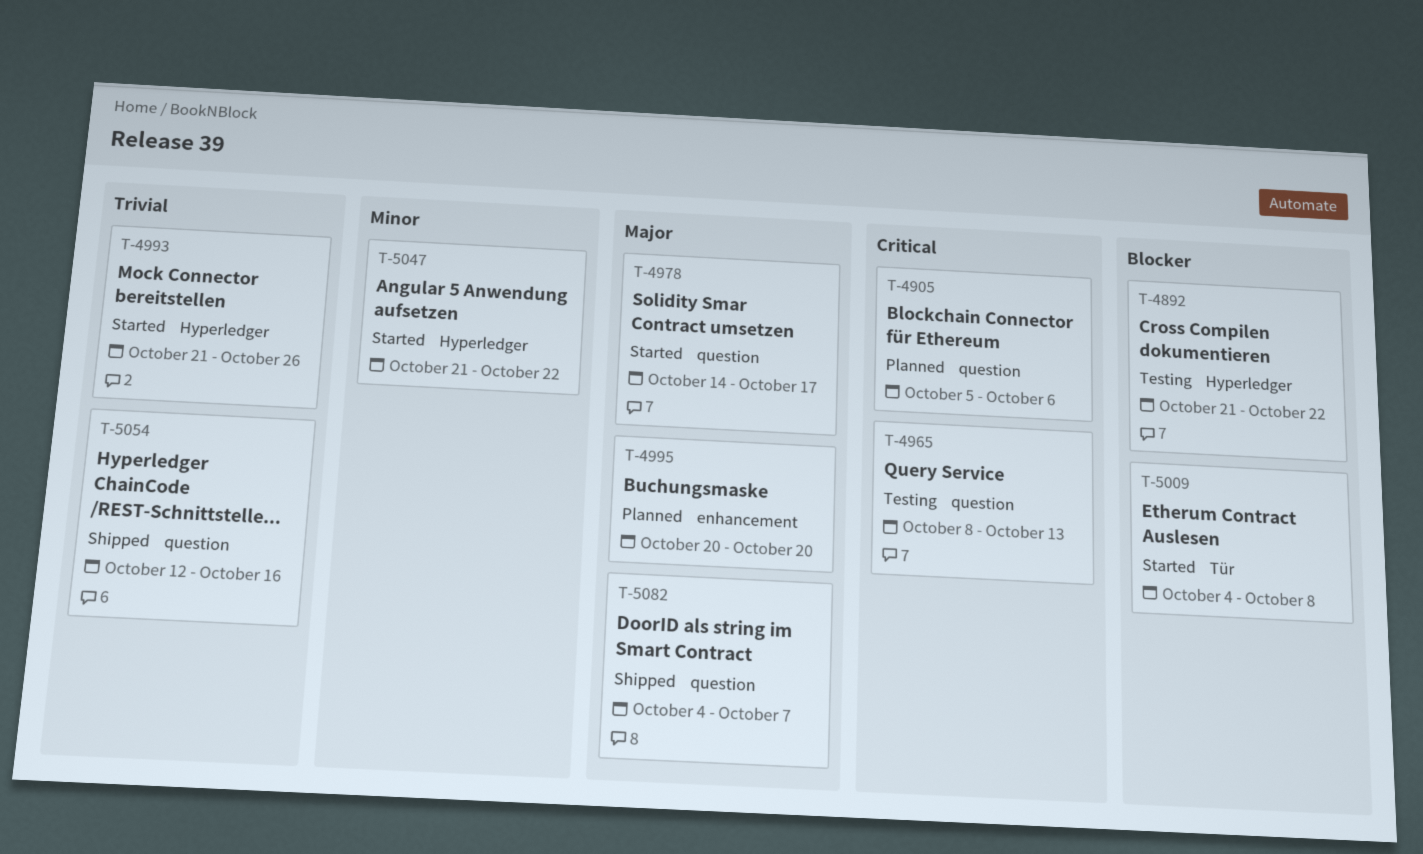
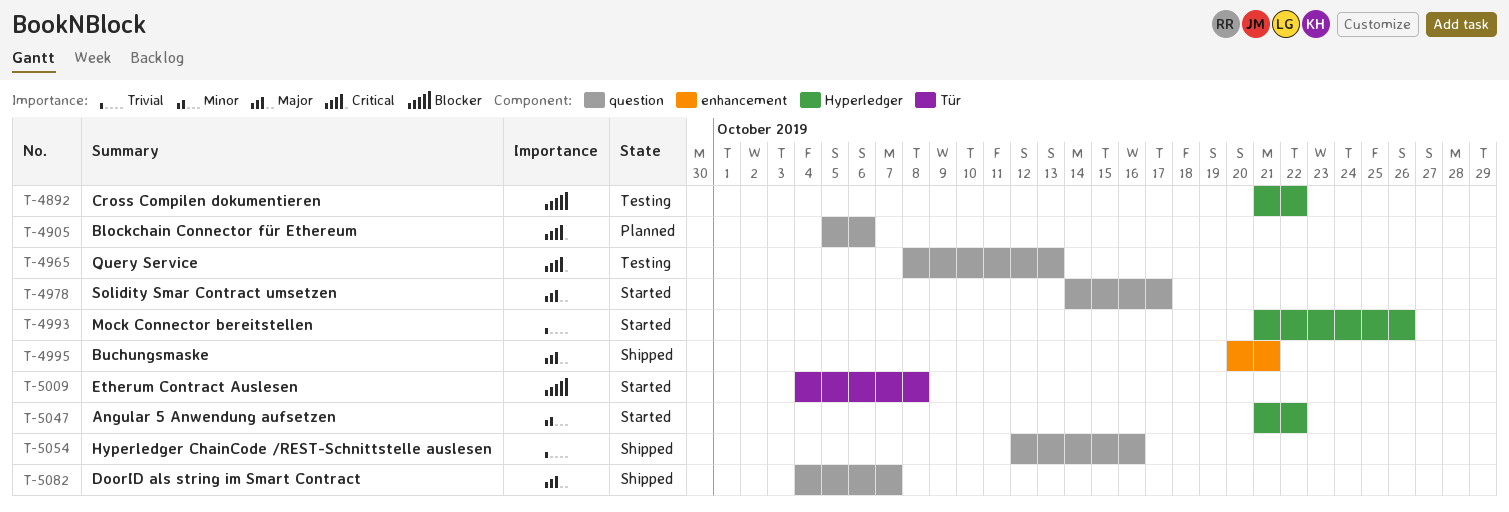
T-4995, status: Planned -> Shipped
T-4995, due: Oct 20 -> Oct 21

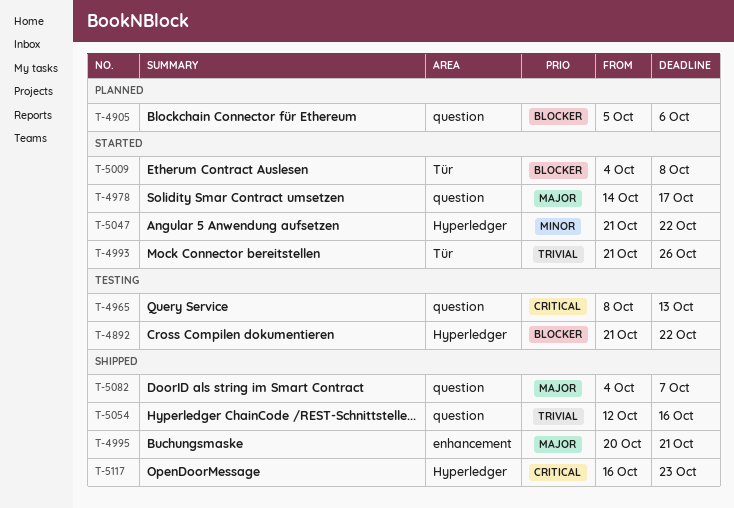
T-4905, priority: Critical -> Blocker
T-4993, label: Hyperledger -> Tür
T-5117: none -> present

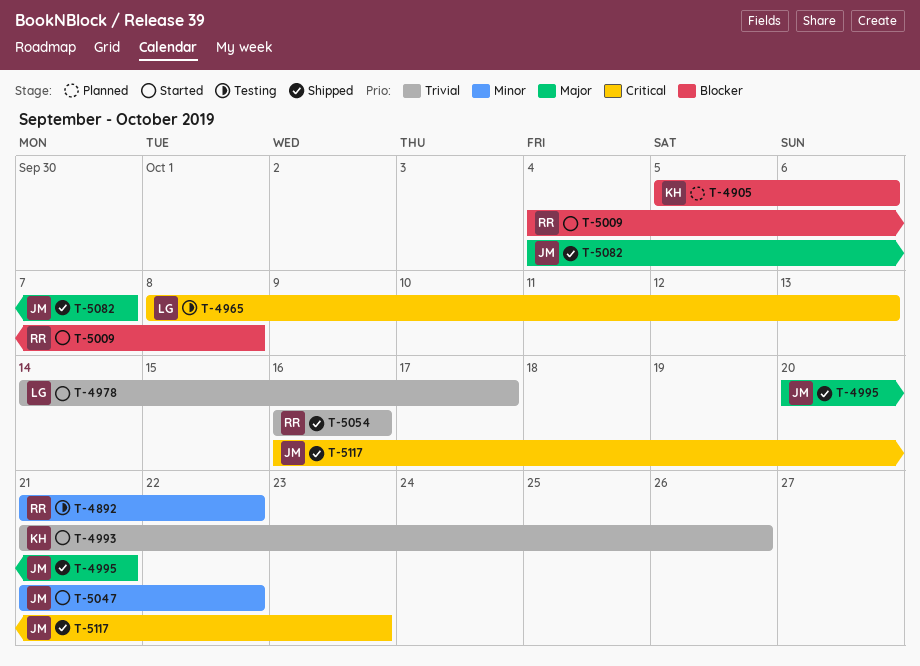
T-4892, priority: Blocker -> Minor
T-4978, priority: Major -> Trivial
T-5054, start: Oct 12 -> Oct 16

